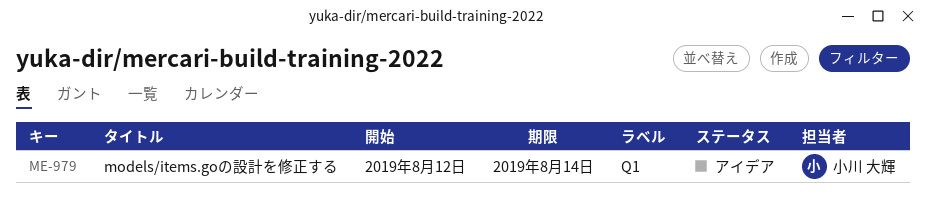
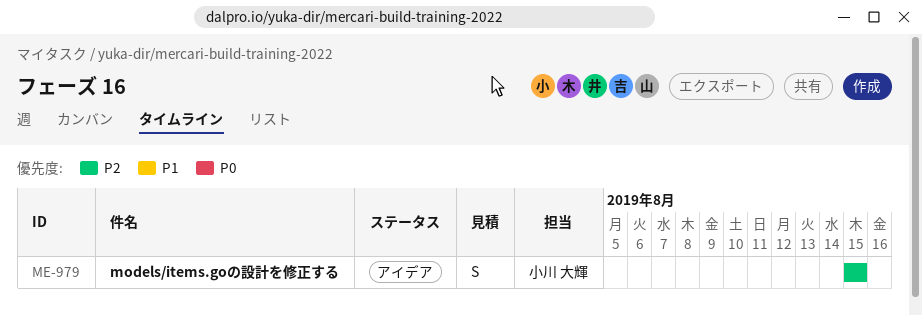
ME-979, start: Aug 12 -> Aug 15
ME-979, due: Aug 14 -> Aug 15

